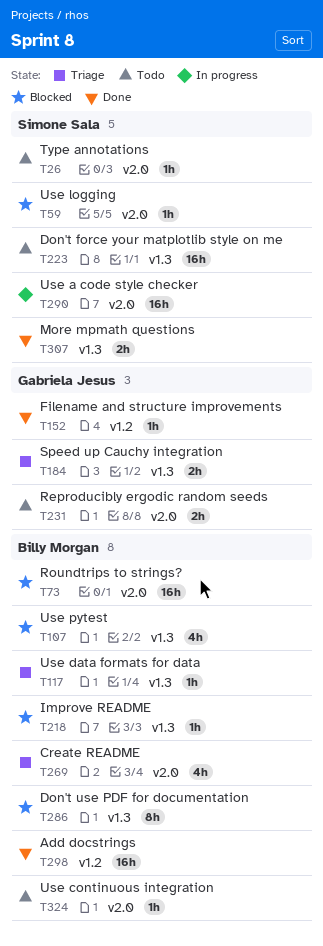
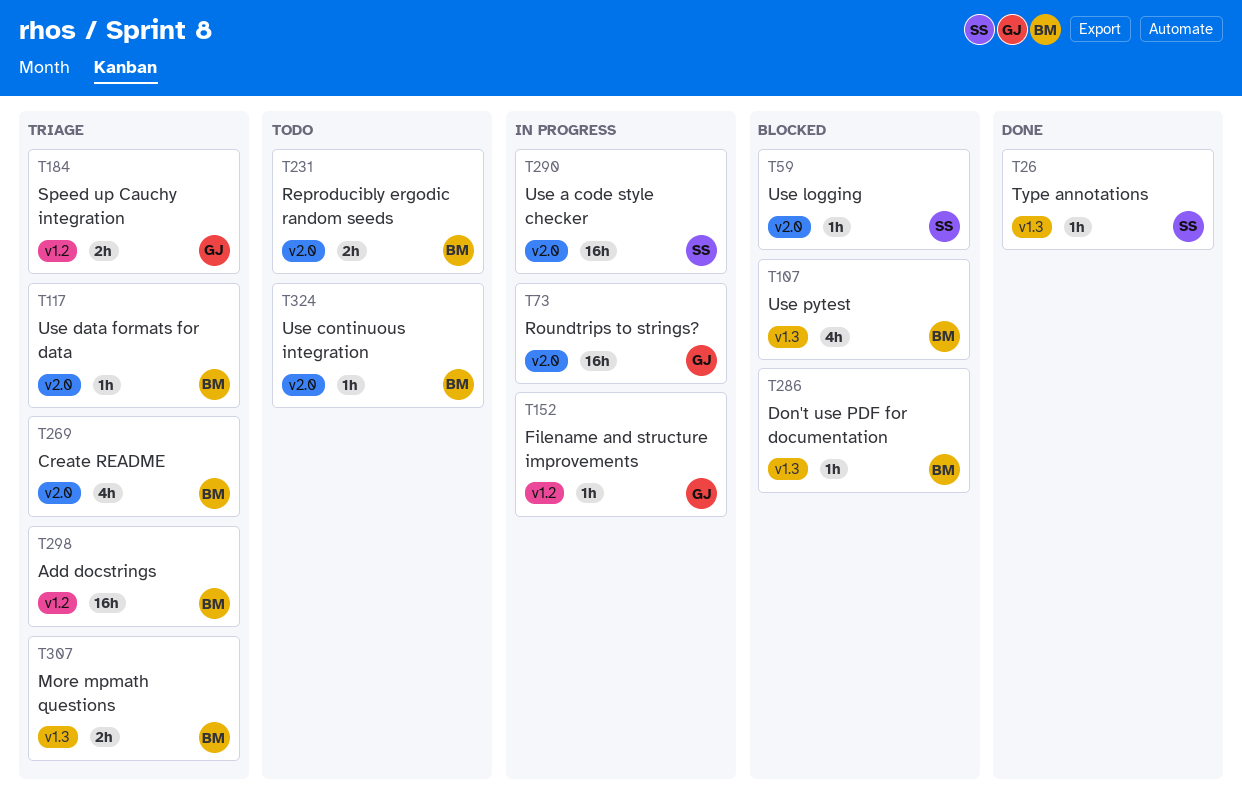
T26, status: Todo -> Done
T26, label: v2.0 -> v1.3
T73, status: Blocked -> In progress
T73, owner: Billy Morgan -> Gabriela Jesus
T117, label: v1.3 -> v2.0
T152, status: Done -> In progress
T184, label: v1.3 -> v1.2
T218: present -> none
T223: present -> none
T231, owner: Gabriela Jesus -> Billy Morgan
T286, estimate: 8h -> 1h
T298, status: Done -> Triage
T307, status: Done -> Triage
T307, owner: Simone Sala -> Billy Morgan

